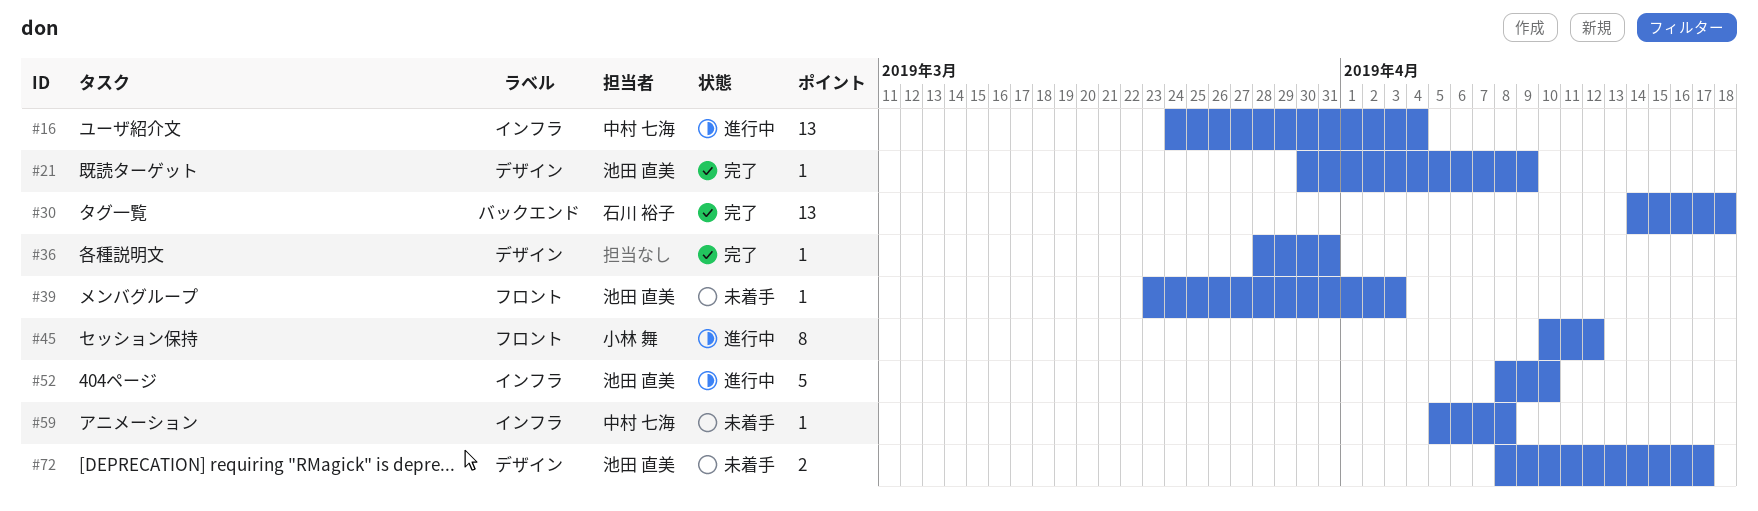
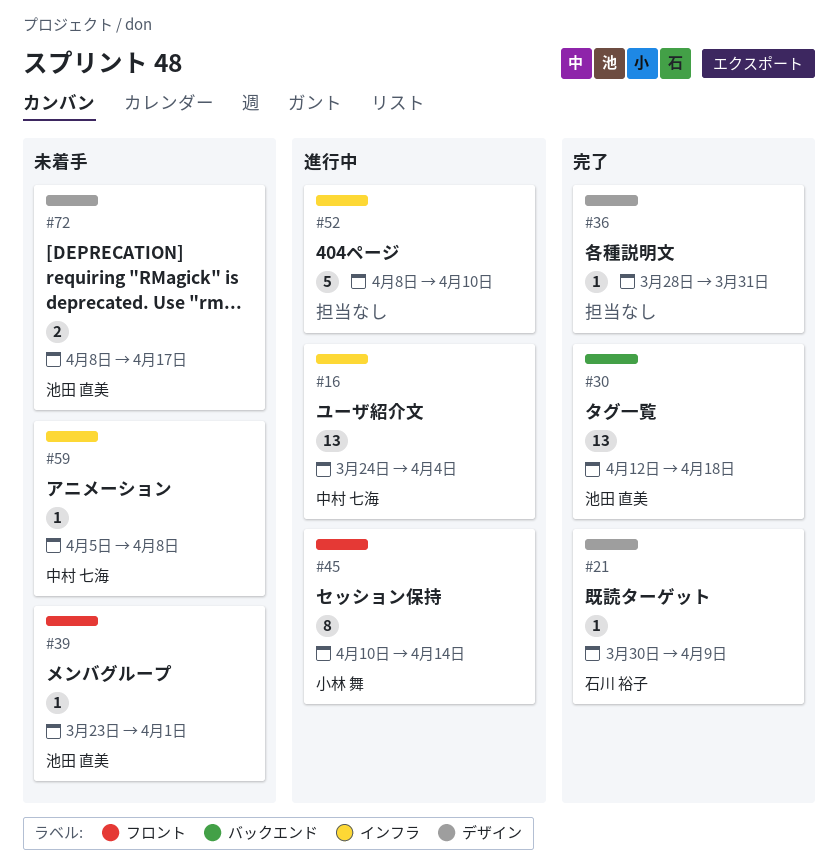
#21, owner: 池田 直美 -> 石川 裕子
#30, owner: 石川 裕子 -> 池田 直美
#30, start: Apr 14 -> Apr 12
#39, due: Apr 3 -> Apr 1
#45, due: Apr 12 -> Apr 14
#52, owner: 池田 直美 -> none

